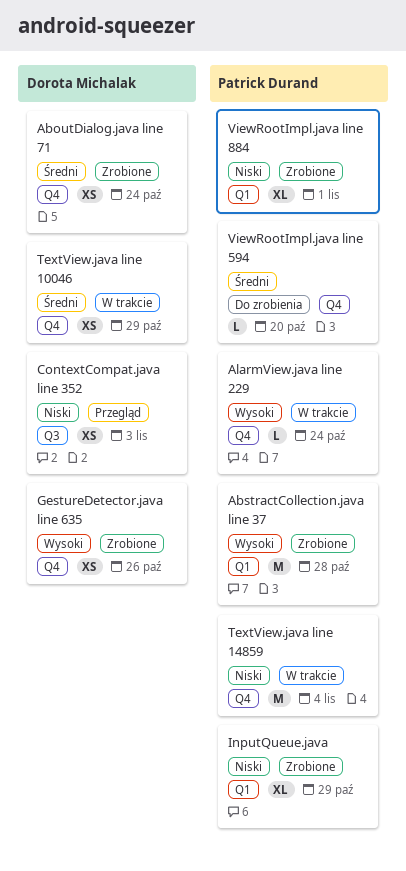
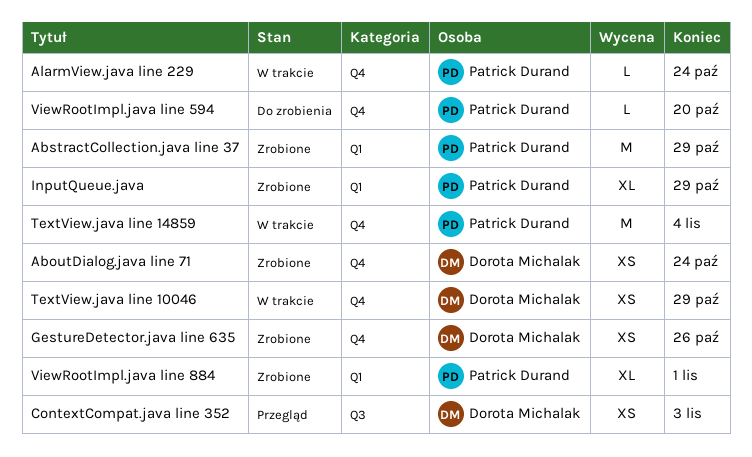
AbstractCollection.java line 37, due: Oct 28 -> Oct 29

